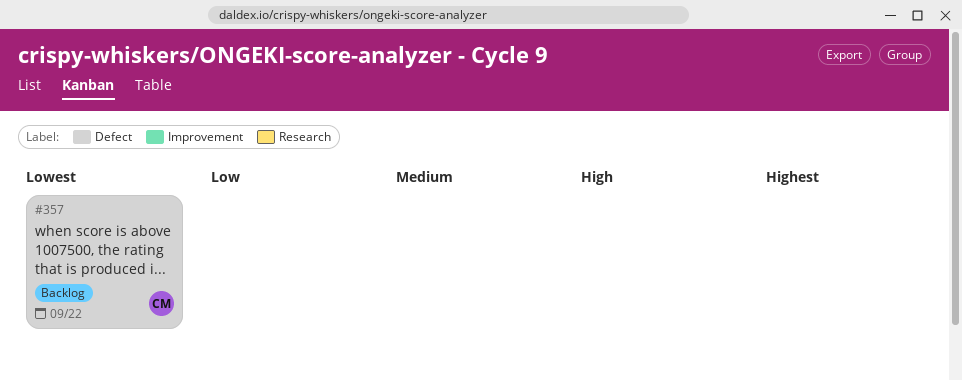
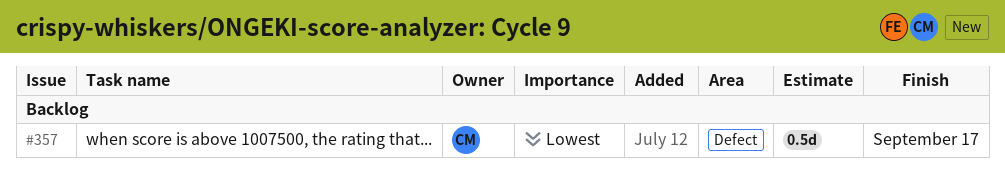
#357, due: Sep 22 -> Sep 17

